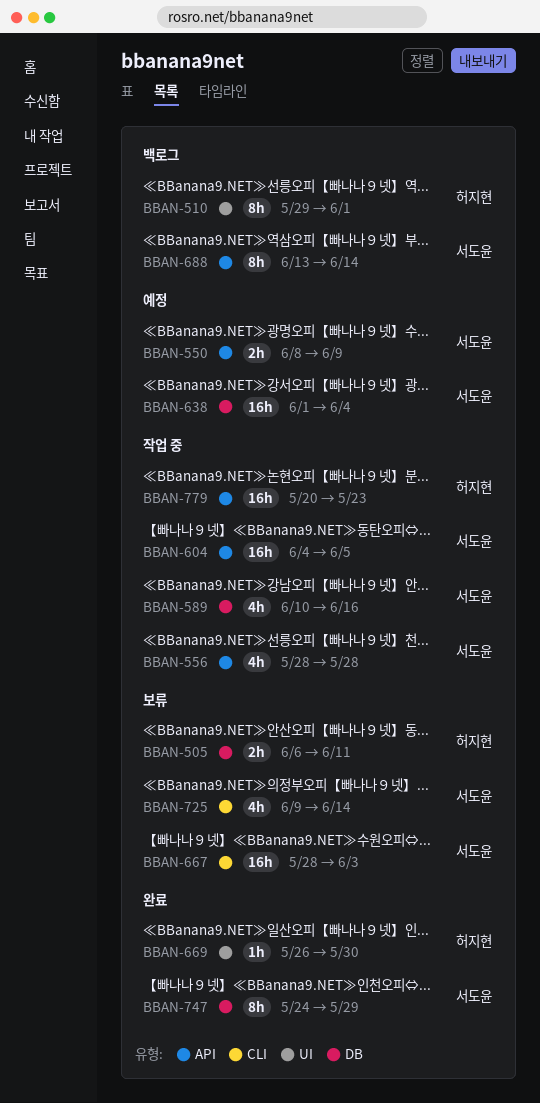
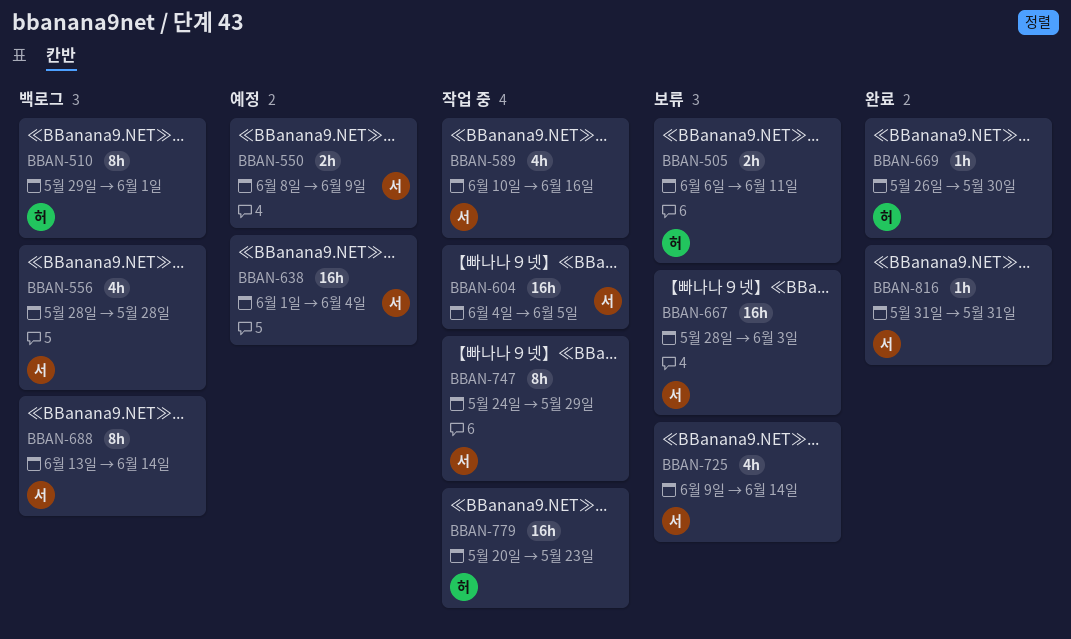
BBAN-556, status: 작업 중 -> 백로그
BBAN-747, status: 완료 -> 작업 중
BBAN-816: none -> present

